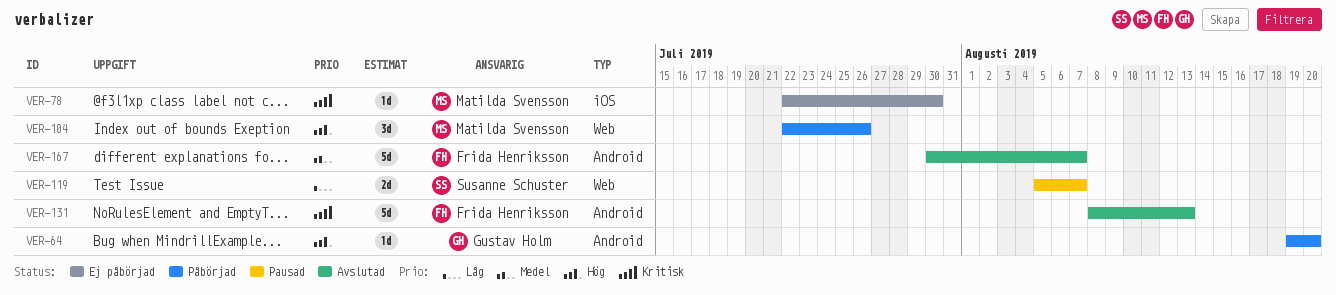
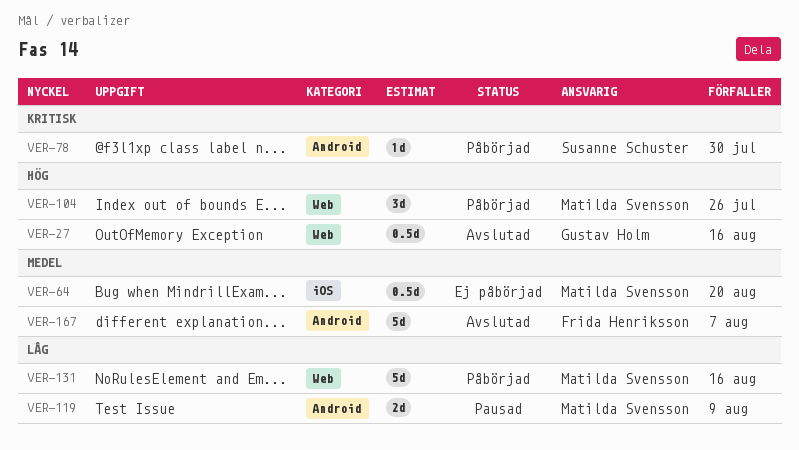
VER-27: none -> present
VER-64, status: Påbörjad -> Ej påbörjad
VER-64, owner: Gustav Holm -> Matilda Svensson
VER-64, priority: Hög -> Medel
VER-64, label: Android -> iOS
VER-64, estimate: 1d -> 0.5d
VER-78, status: Ej påbörjad -> Påbörjad
VER-78, owner: Matilda Svensson -> Susanne Schuster
VER-78, label: iOS -> Android
VER-119, owner: Susanne Schuster -> Matilda Svensson
VER-119, label: Web -> Android
VER-119, due: Aug 7 -> Aug 9
VER-131, status: Avslutad -> Påbörjad
VER-131, owner: Frida Henriksson -> Matilda Svensson
VER-131, priority: Kritisk -> Låg
VER-131, label: Android -> Web
VER-131, due: Aug 13 -> Aug 16

